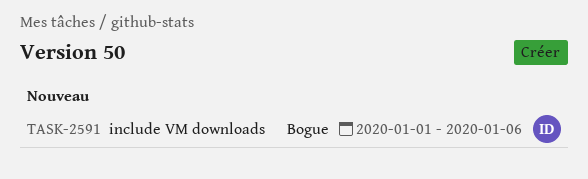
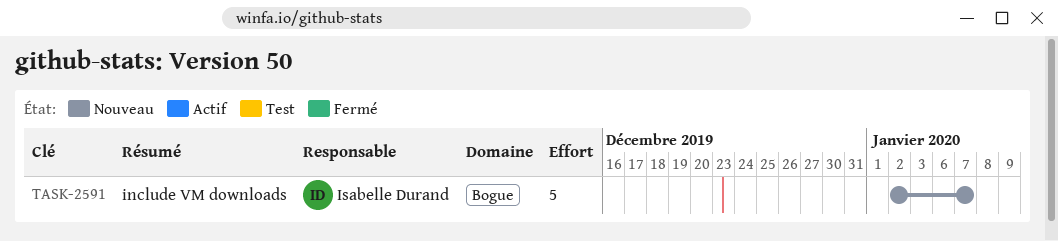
TASK-2591, start: Jan 1 -> Jan 2
TASK-2591, due: Jan 6 -> Jan 7

